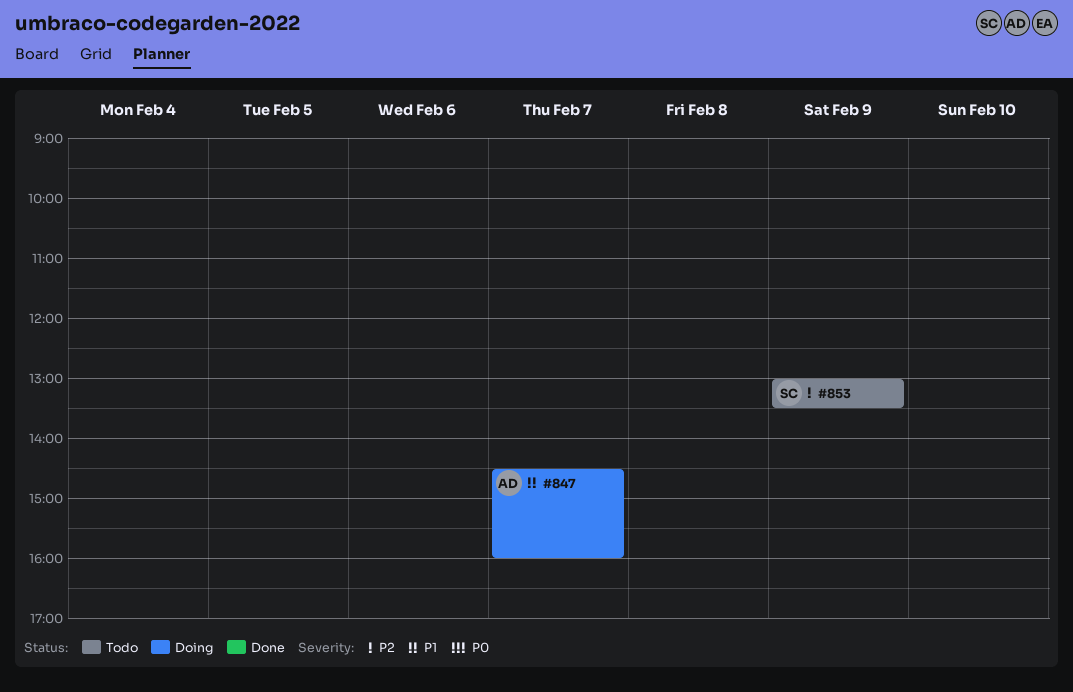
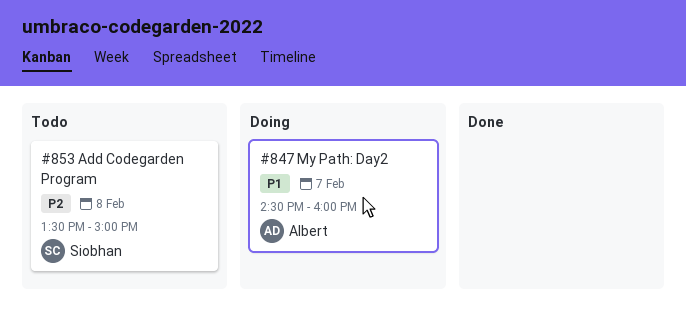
#853, day: Feb 9 -> Feb 8
#853, begins: 13:00 -> 13:30
#853, ends: 13:30 -> 15:00

